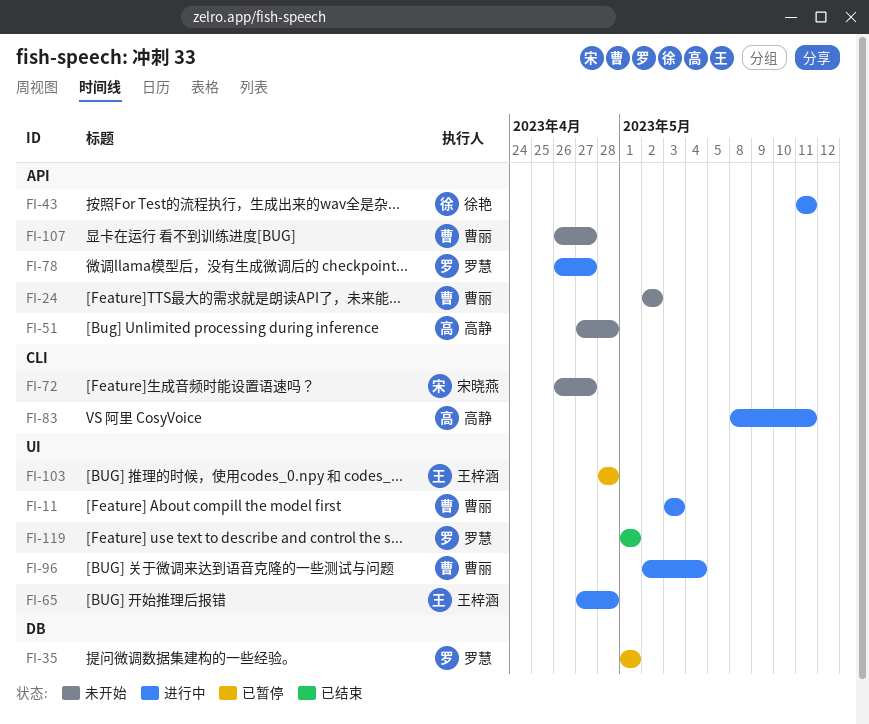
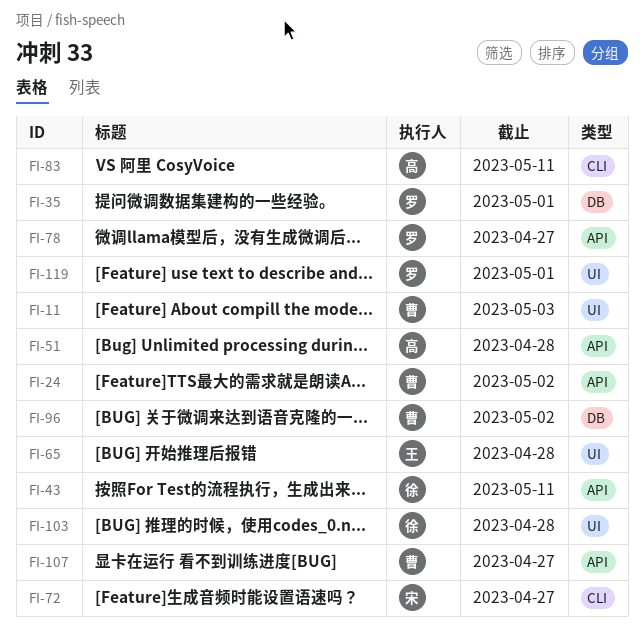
FI-96, label: UI -> DB
FI-96, due: May 4 -> May 2
FI-103, owner: 王梓涵 -> 徐艳

